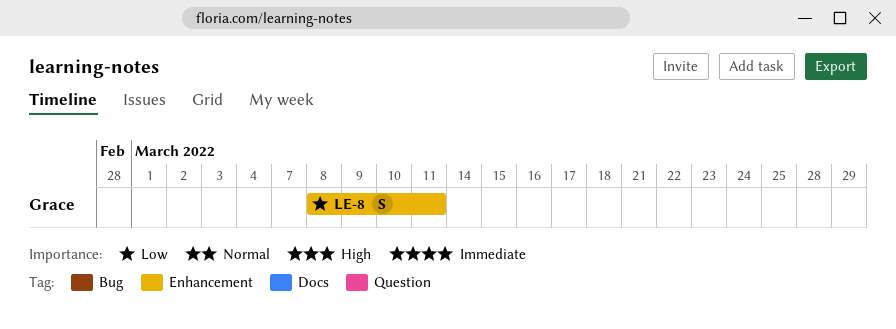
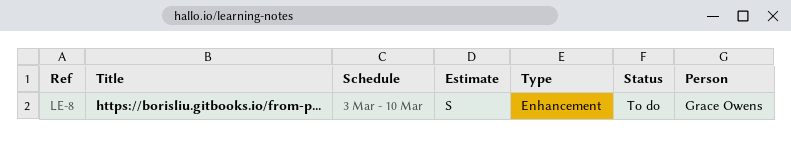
LE-8, start: Mar 8 -> Mar 3
LE-8, due: Mar 11 -> Mar 10

